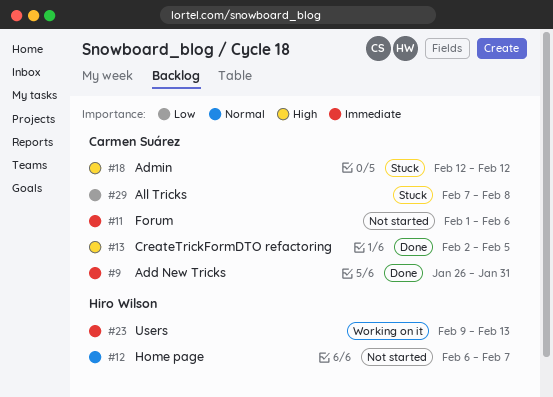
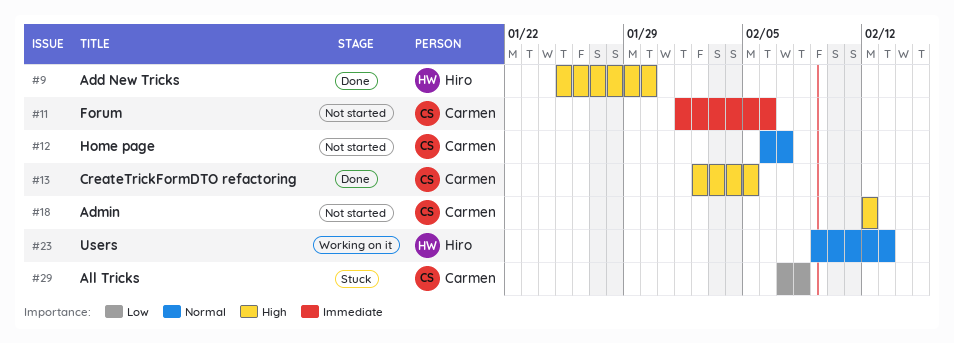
#9, owner: Carmen Suárez -> Hiro Wilson
#9, priority: Immediate -> High
#9, start: Jan 26 -> Jan 25
#9, due: Jan 31 -> Jan 30
#12, owner: Hiro Wilson -> Carmen Suárez
#18, status: Stuck -> Not started
#23, priority: Immediate -> Normal

